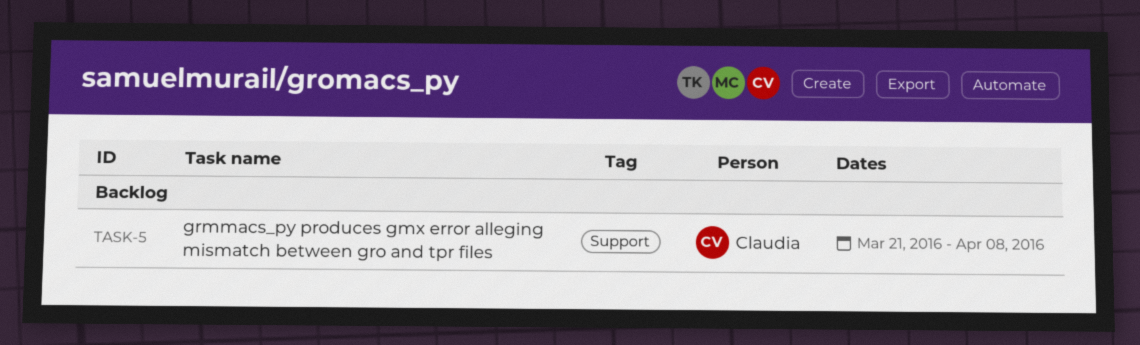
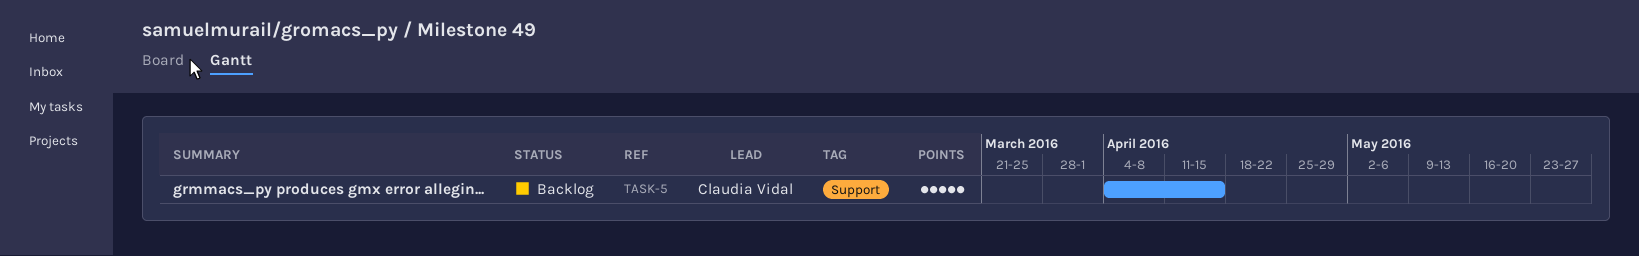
TASK-5, start: Mar 21 -> Apr 4
TASK-5, due: Apr 8 -> Apr 15

